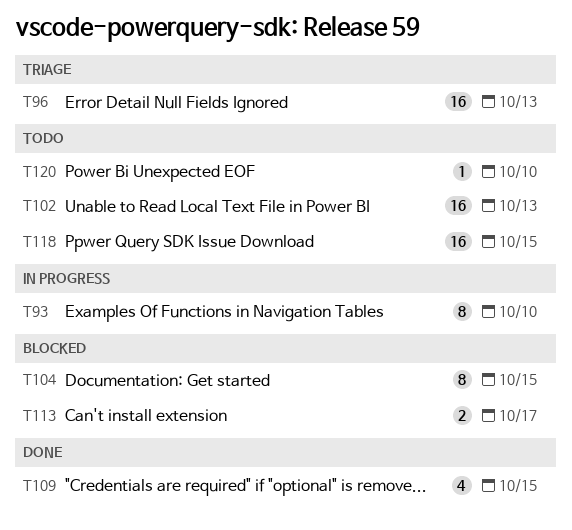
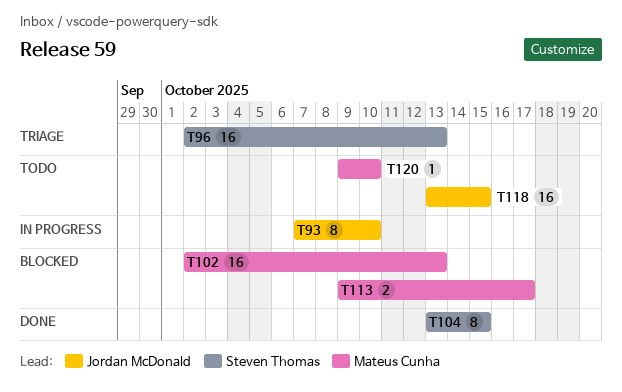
T102, status: Todo -> Blocked
T104, status: Blocked -> Done
T109: present -> none

